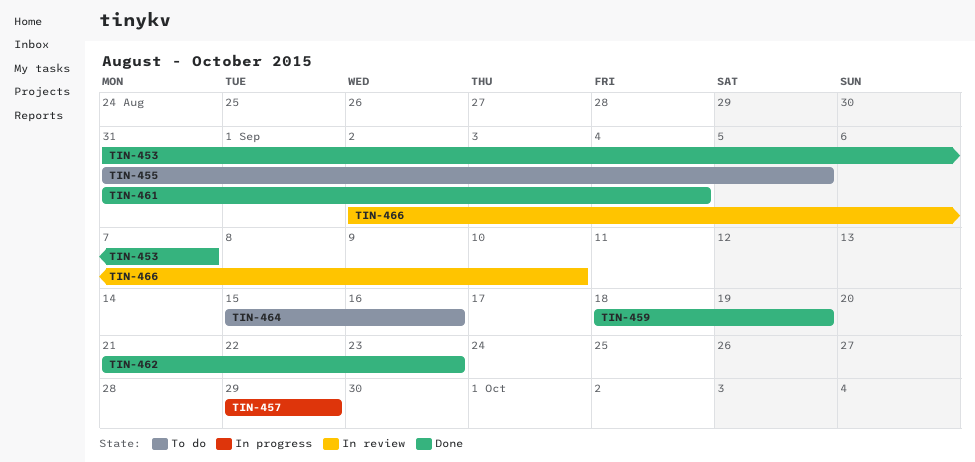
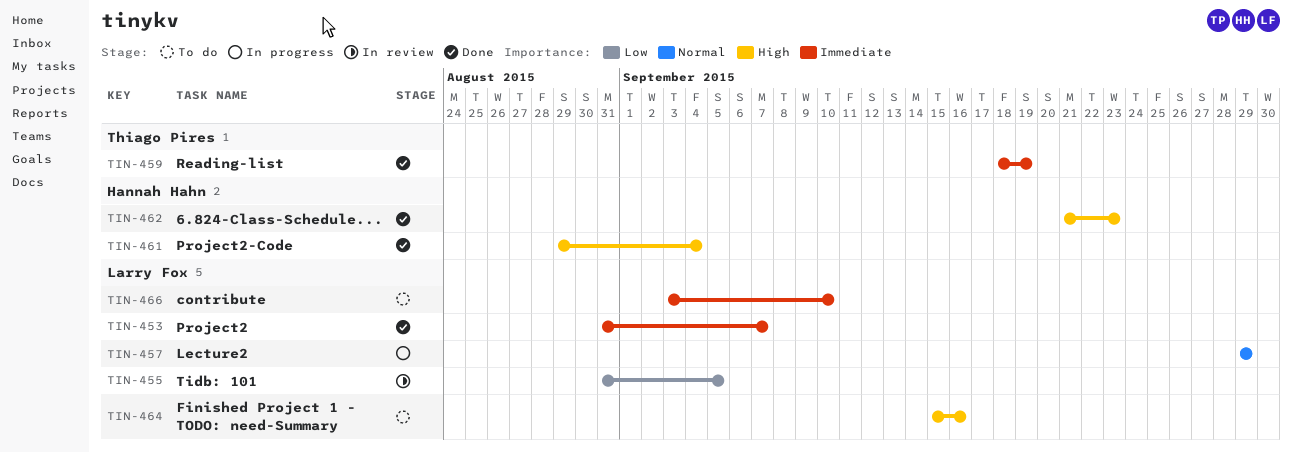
TIN-455, status: To do -> In review
TIN-461, start: Aug 31 -> Aug 29
TIN-466, status: In review -> To do
TIN-466, start: Sep 2 -> Sep 3

